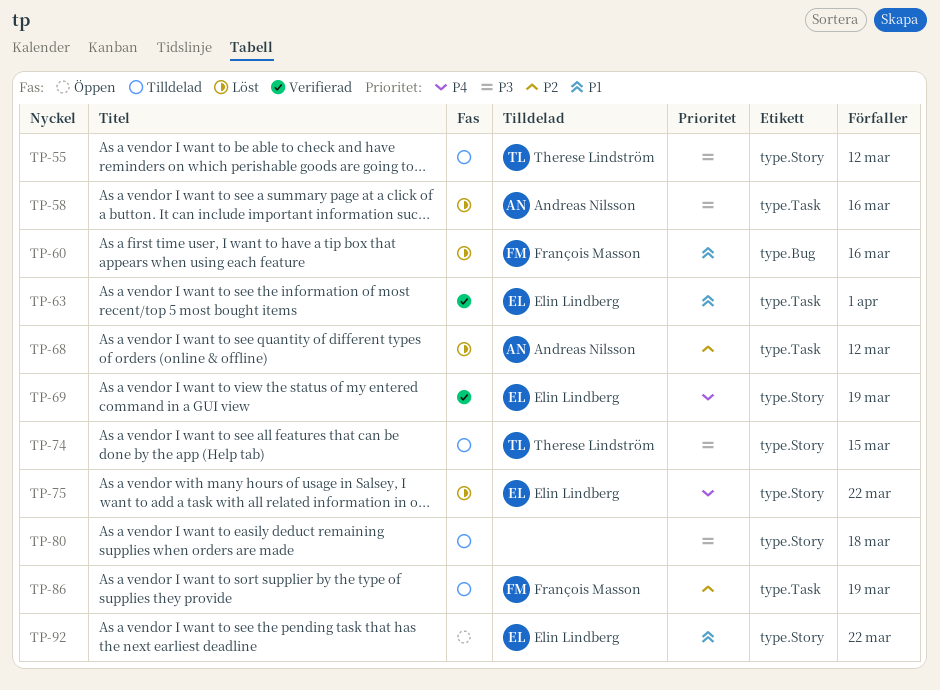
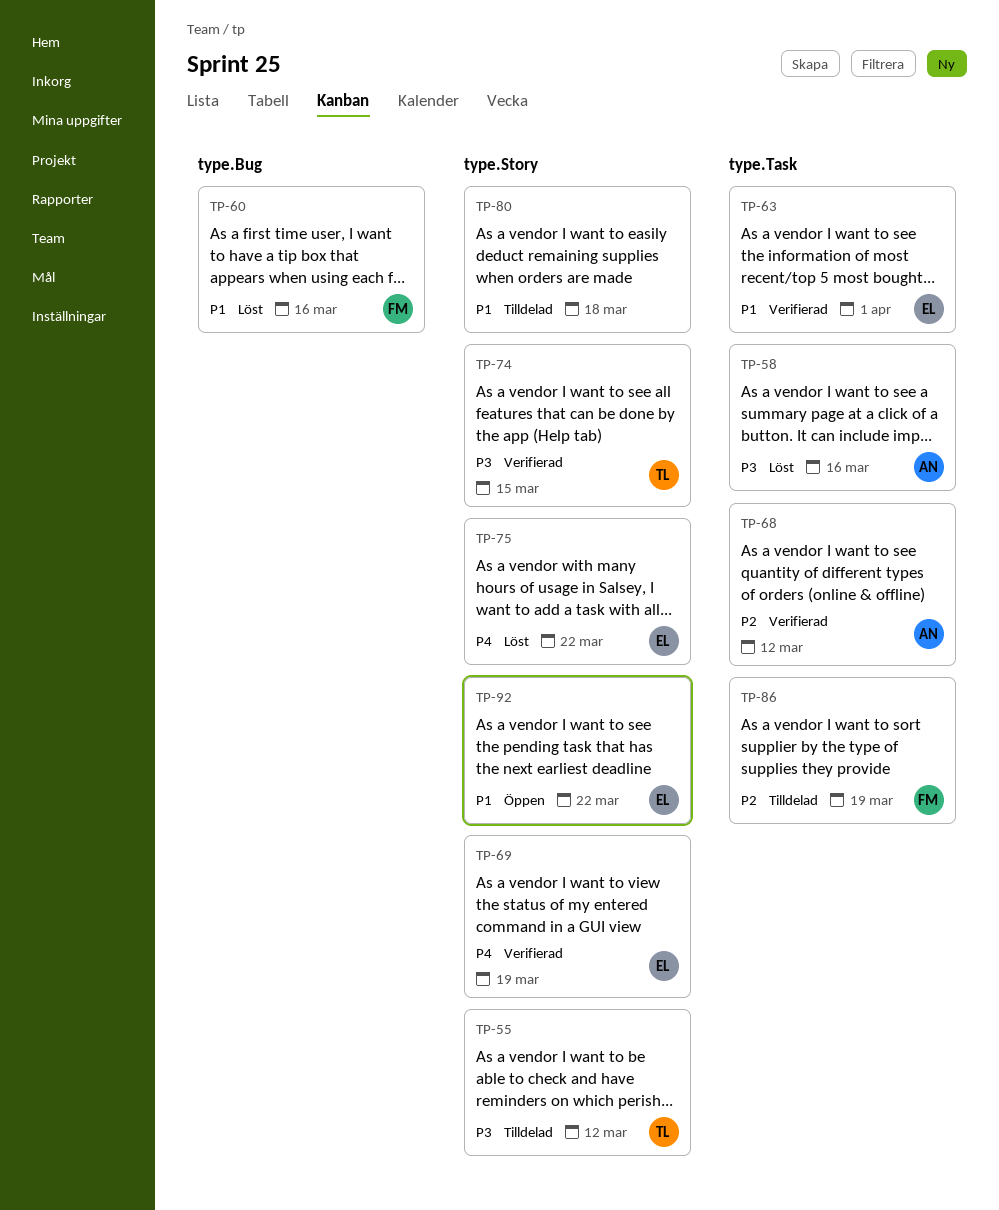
TP-68, status: Löst -> Verifierad
TP-74, status: Tilldelad -> Verifierad
TP-80, priority: P3 -> P1

